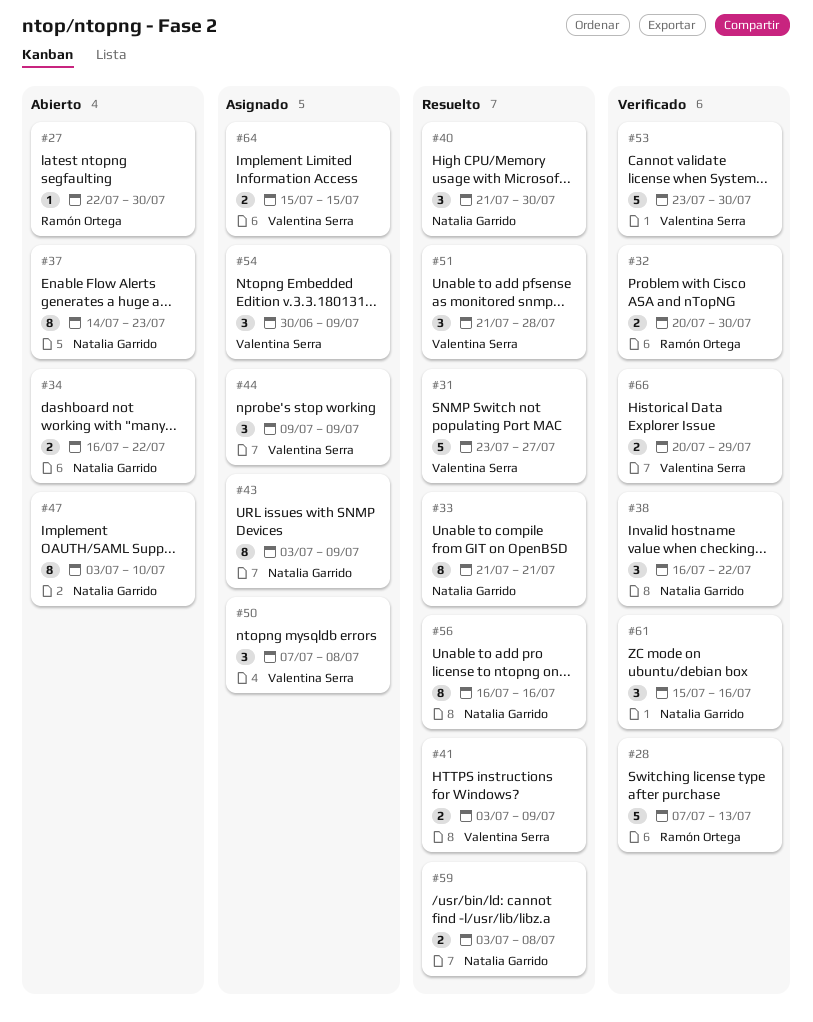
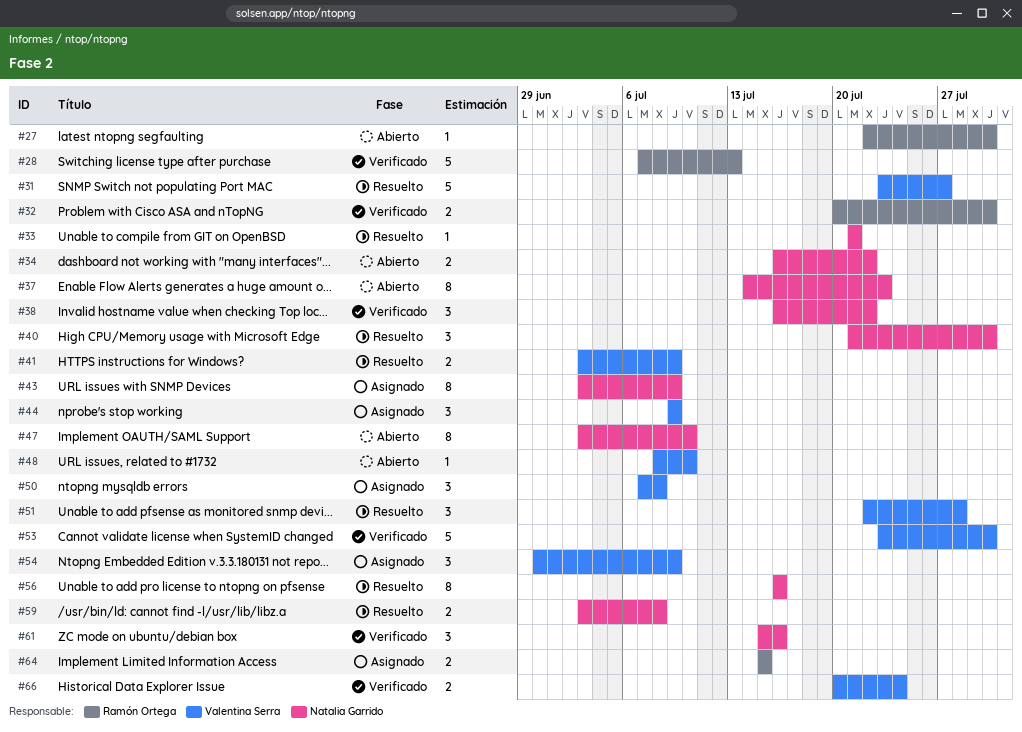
#33, estimate: 8 -> 1
#48: none -> present
#51, start: Jul 21 -> Jul 22
#64, owner: Valentina Serra -> Ramón Ortega
#66, due: Jul 29 -> Jul 24

